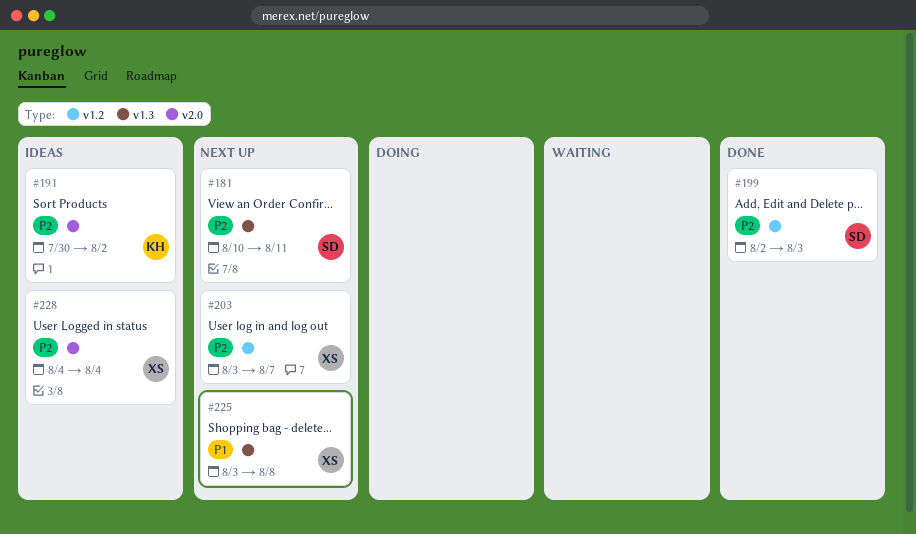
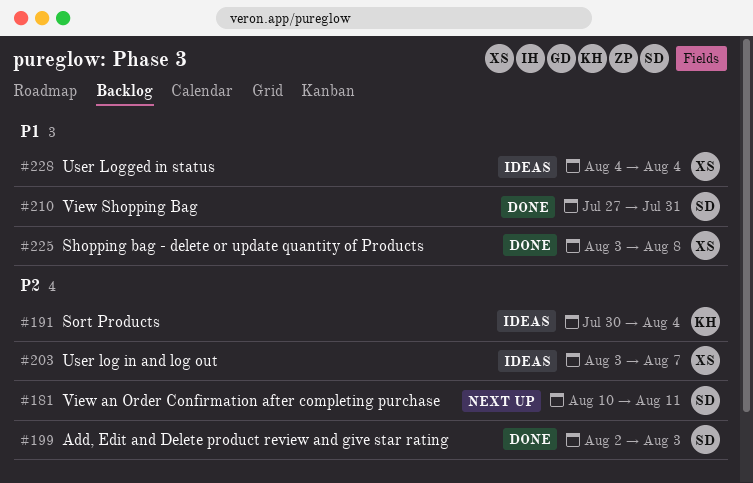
#191, due: Aug 2 -> Aug 4
#203, status: Next up -> Ideas
#210: none -> present
#225, status: Next up -> Done
#228, priority: P2 -> P1

